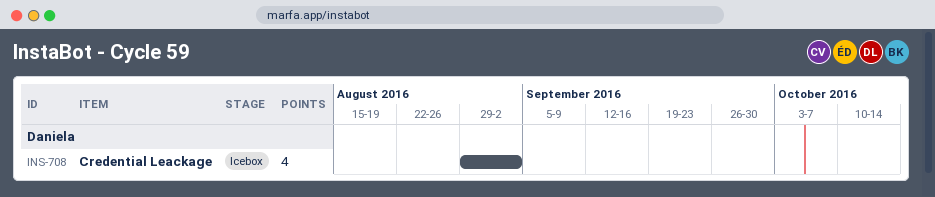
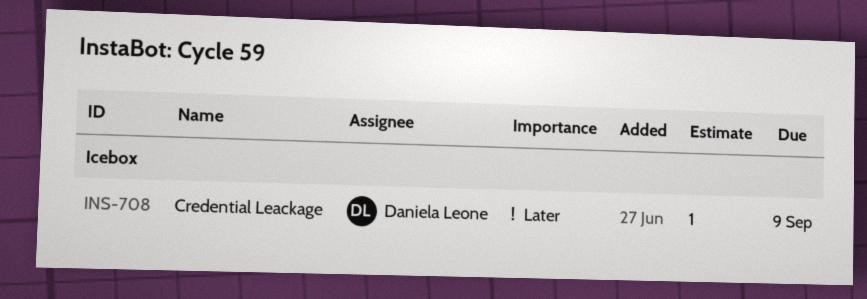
INS-708, estimate: 4 -> 1
INS-708, due: Sep 2 -> Sep 9

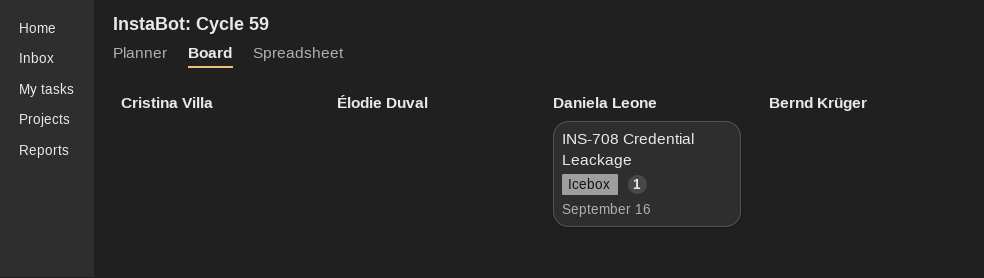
INS-708, due: Sep 9 -> Sep 16

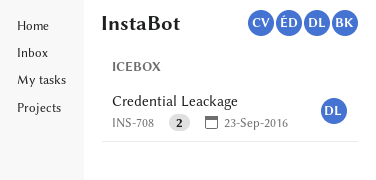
INS-708, estimate: 1 -> 2
INS-708, due: Sep 16 -> Sep 23

